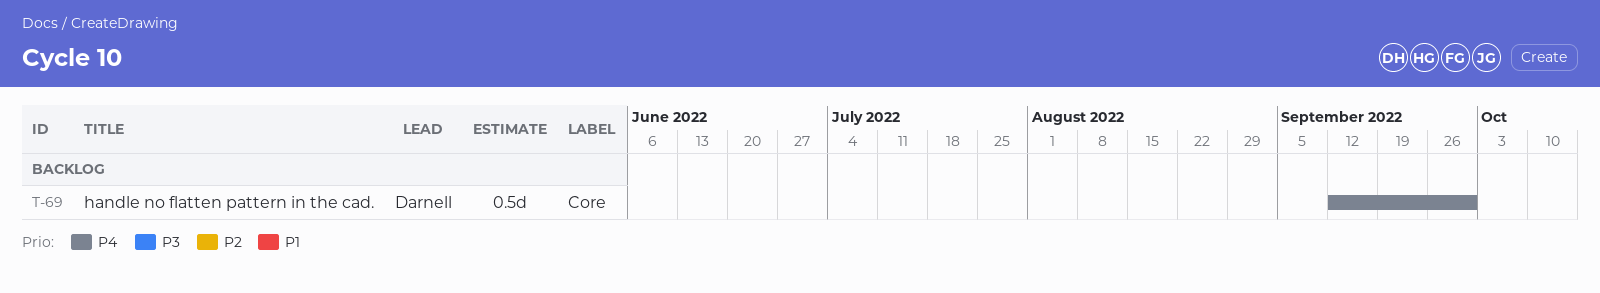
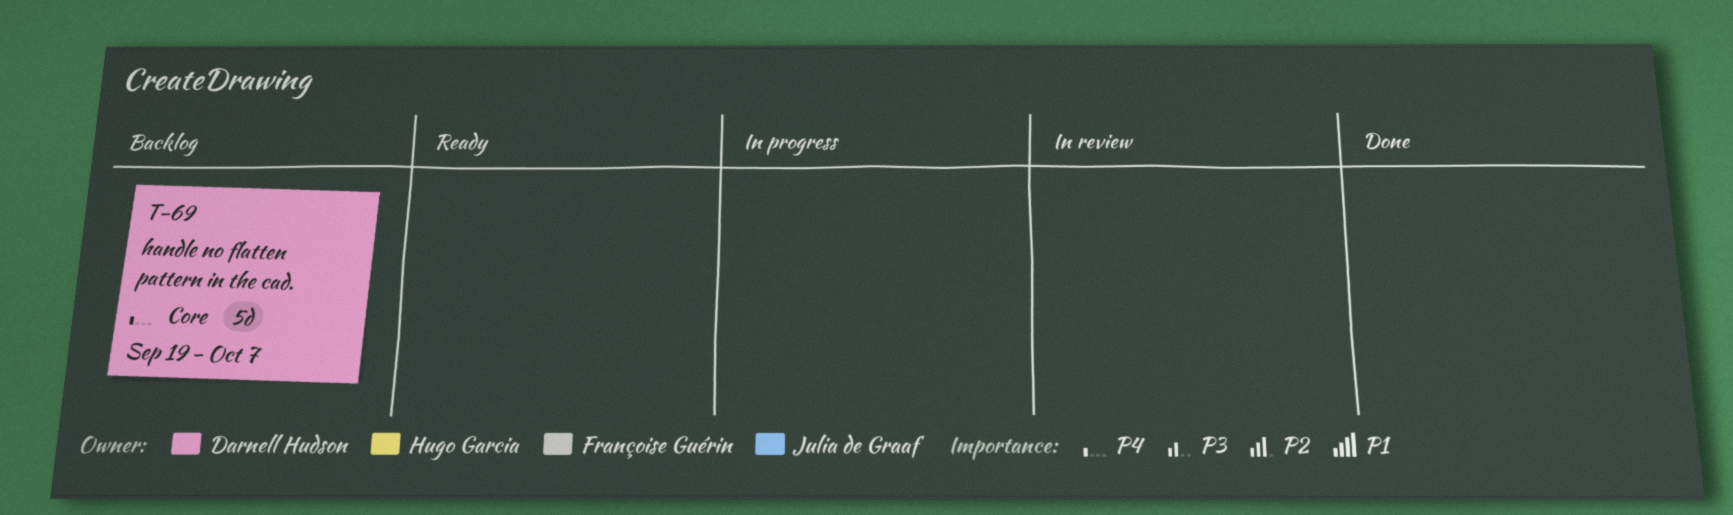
T-69, estimate: 0.5d -> 5d
T-69, start: Sep 12 -> Sep 19
T-69, due: Sep 30 -> Oct 7

